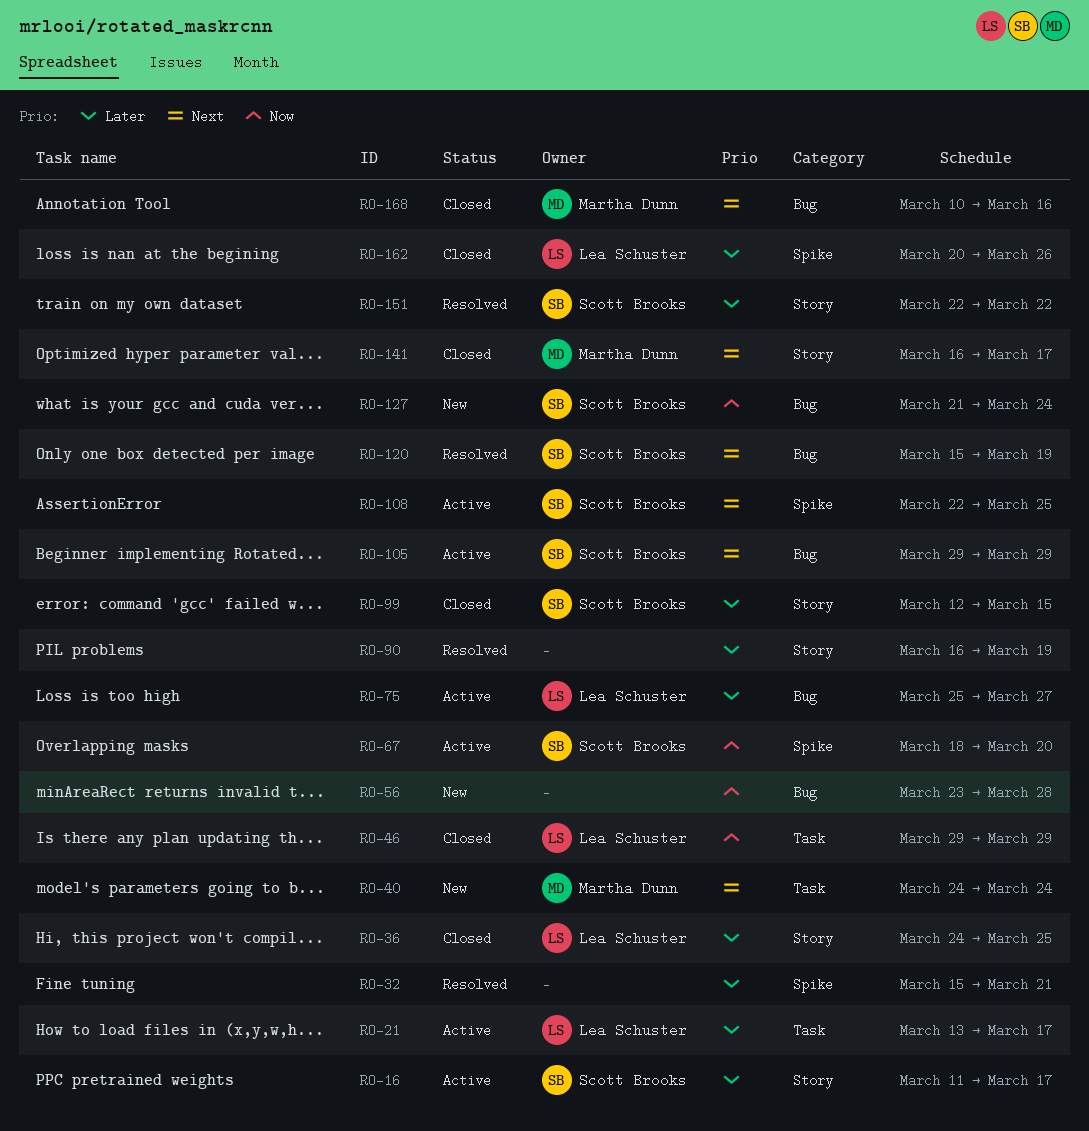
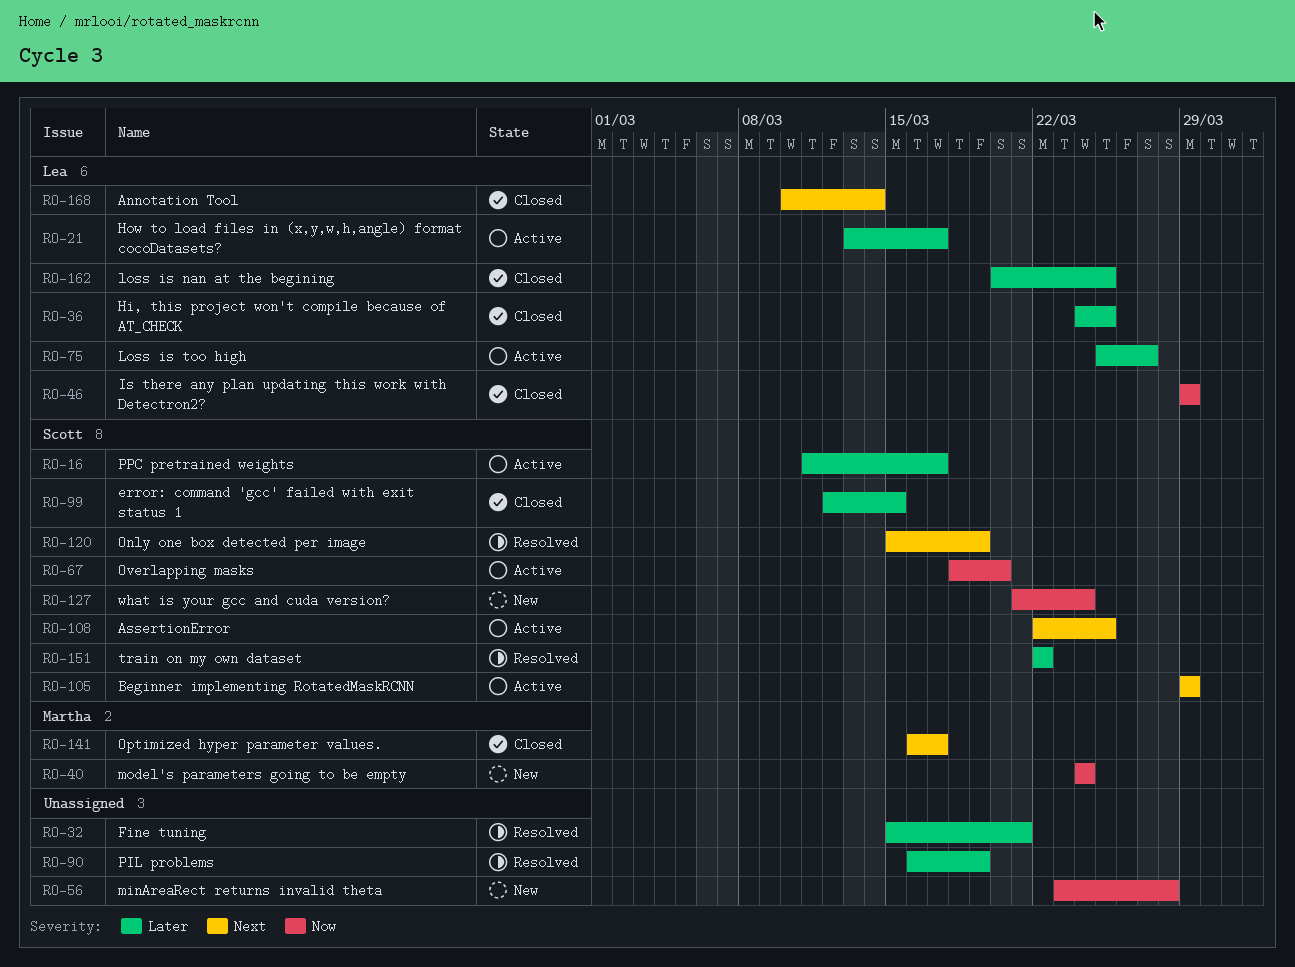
RO-40, priority: Next -> Now
RO-162, due: Mar 26 -> Mar 25
RO-168, owner: Martha Dunn -> Lea Schuster
RO-168, due: Mar 16 -> Mar 14

